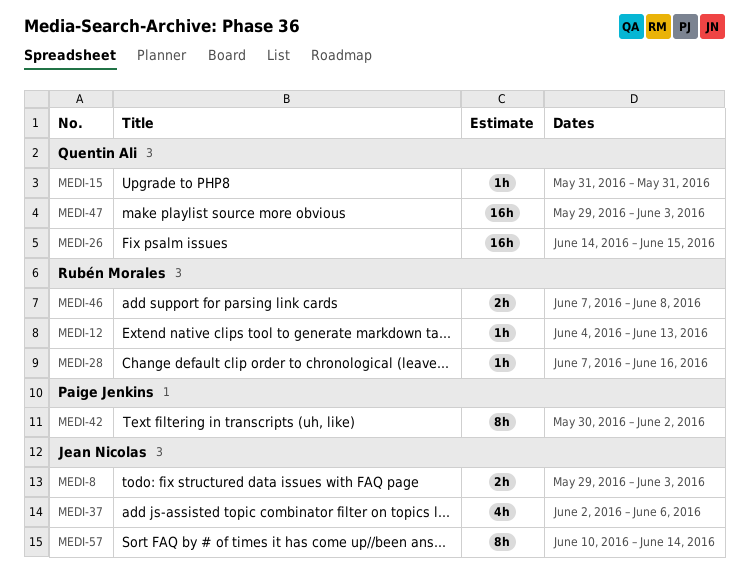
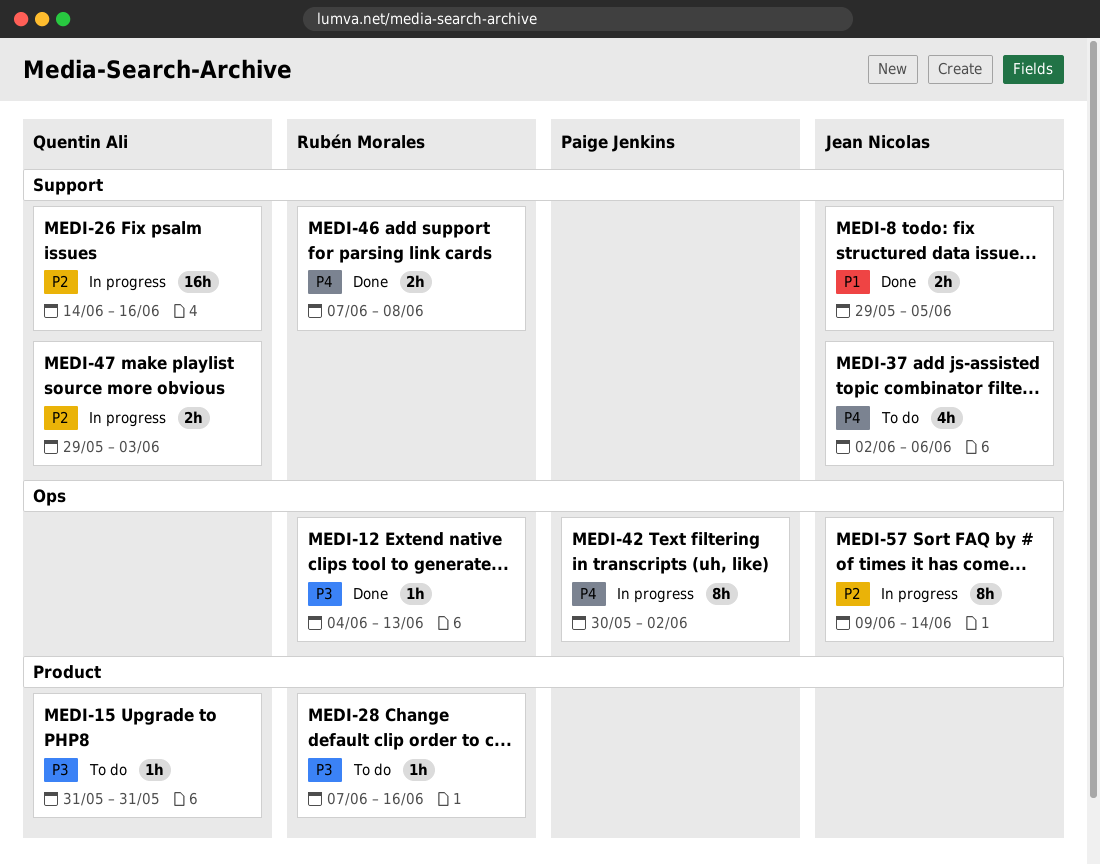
MEDI-8, due: Jun 3 -> Jun 5
MEDI-26, due: Jun 15 -> Jun 16
MEDI-47, estimate: 16h -> 2h
MEDI-57, start: Jun 10 -> Jun 9

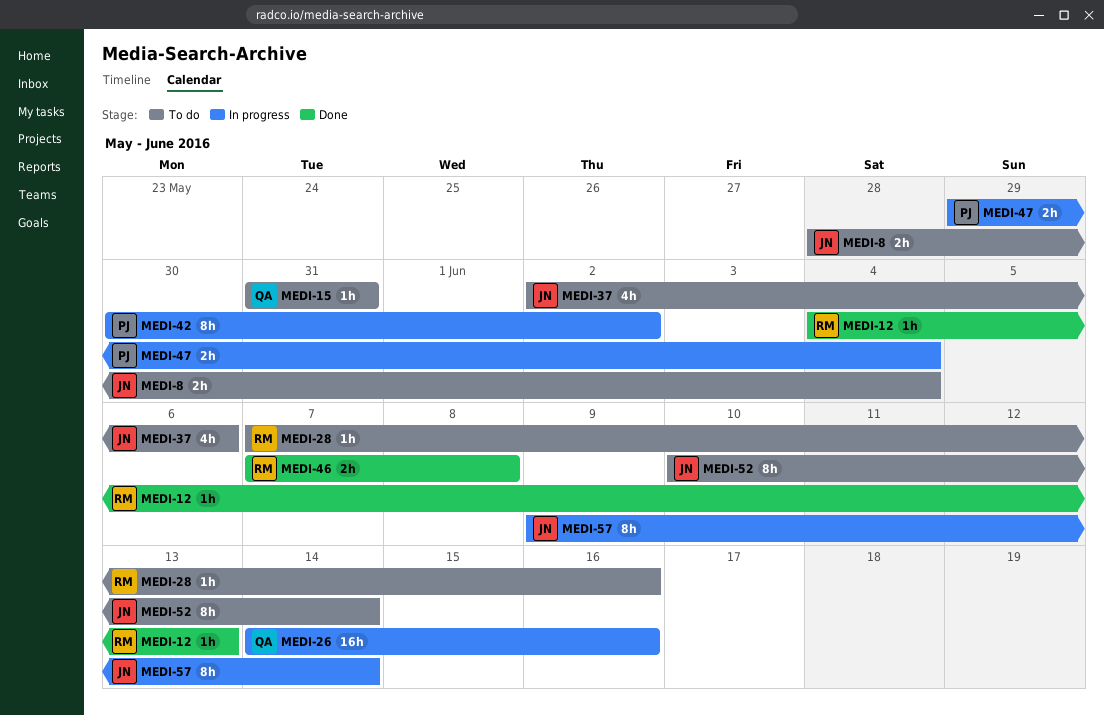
MEDI-8, status: Done -> To do
MEDI-8, start: May 29 -> May 28
MEDI-8, due: Jun 5 -> Jun 4
MEDI-47, owner: Quentin Ali -> Paige Jenkins
MEDI-47, due: Jun 3 -> Jun 4
MEDI-52: none -> present

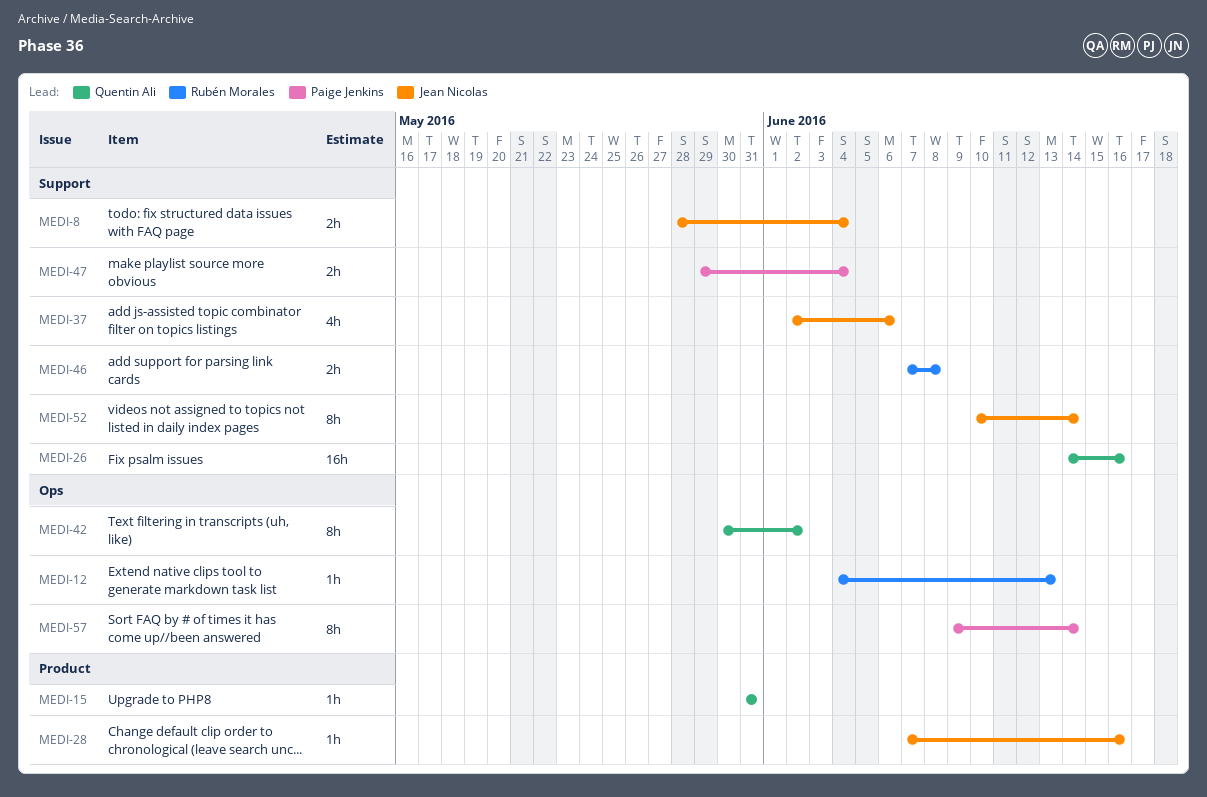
MEDI-28, owner: Rubén Morales -> Jean Nicolas
MEDI-42, owner: Paige Jenkins -> Quentin Ali
MEDI-57, owner: Jean Nicolas -> Paige Jenkins

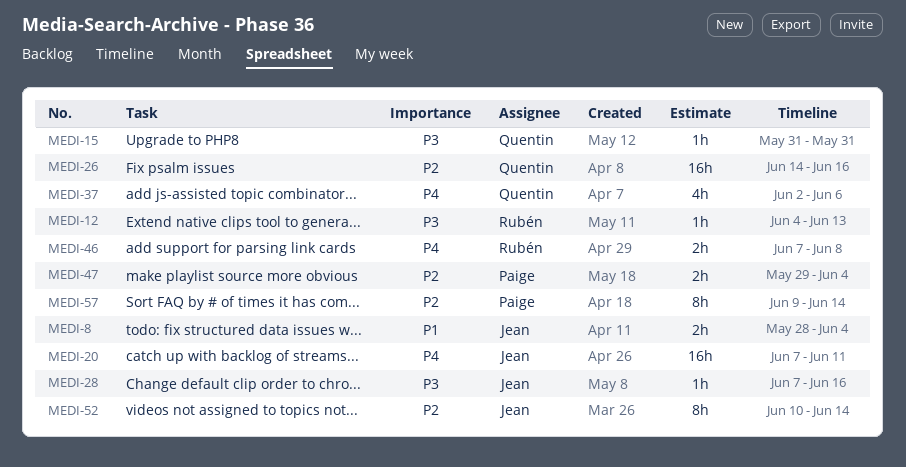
MEDI-20: none -> present
MEDI-37, owner: Jean Nicolas -> Quentin Ali
MEDI-42: present -> none

